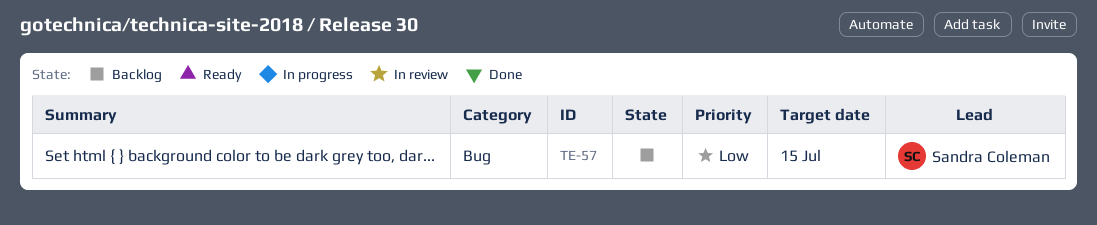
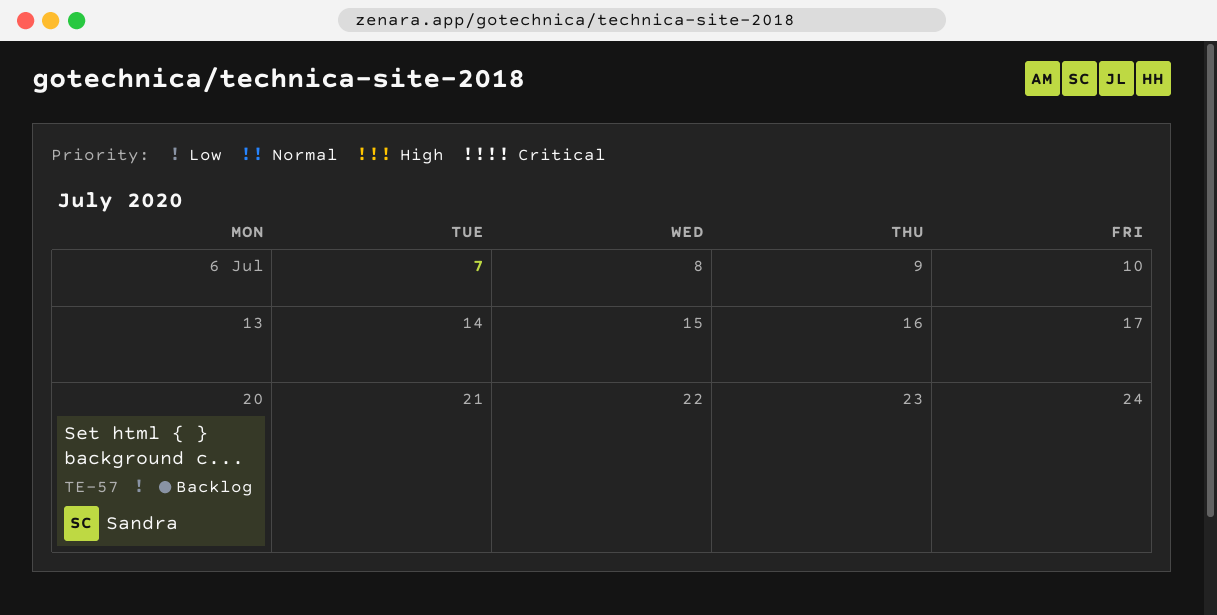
TE-57, due: Jul 15 -> Jul 20

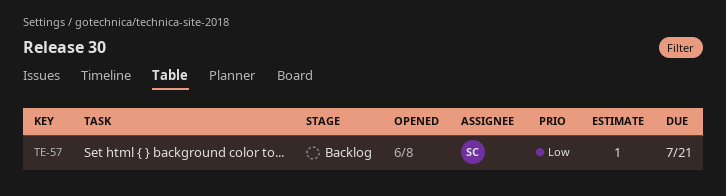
TE-57, due: Jul 20 -> Jul 21

